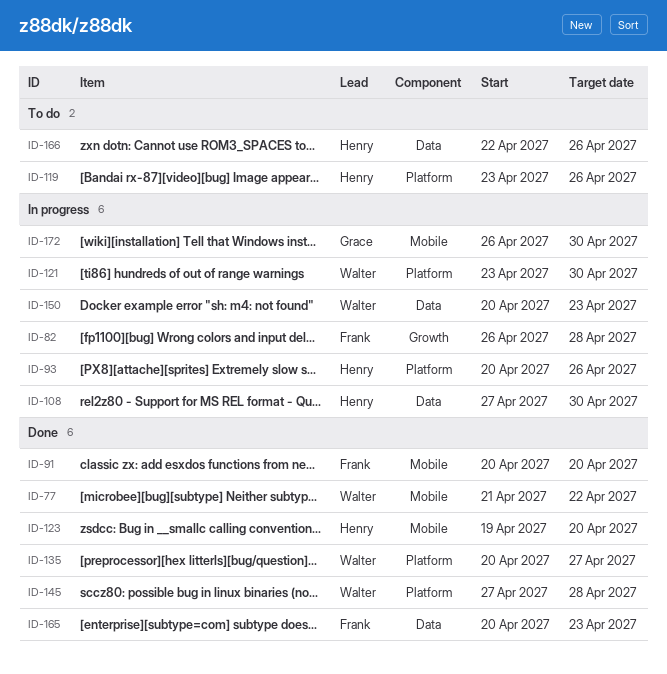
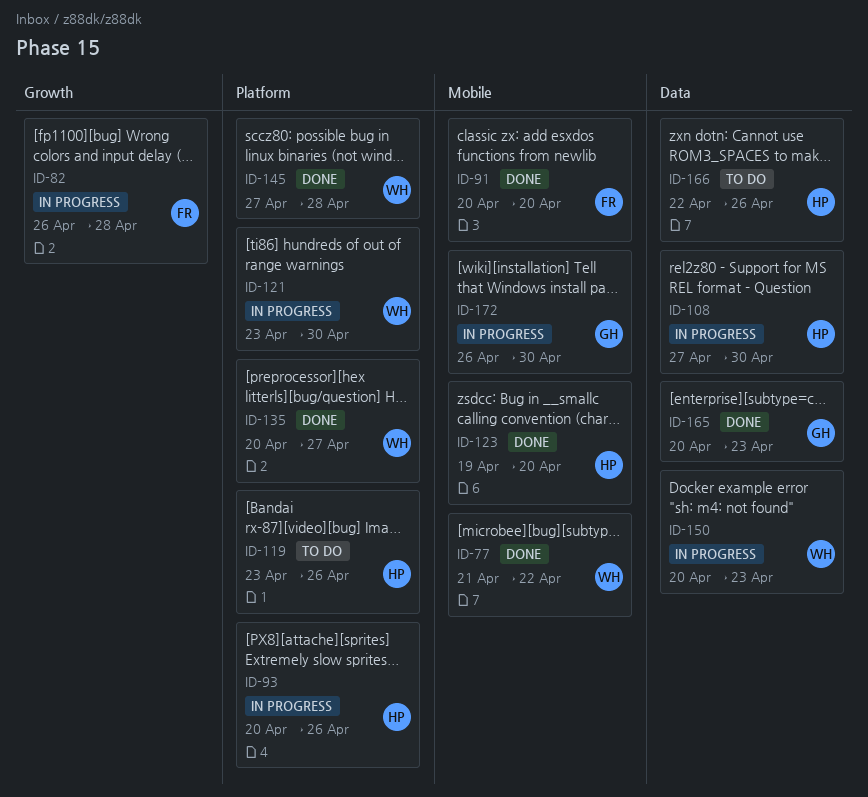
ID-165, owner: Frank -> Grace

